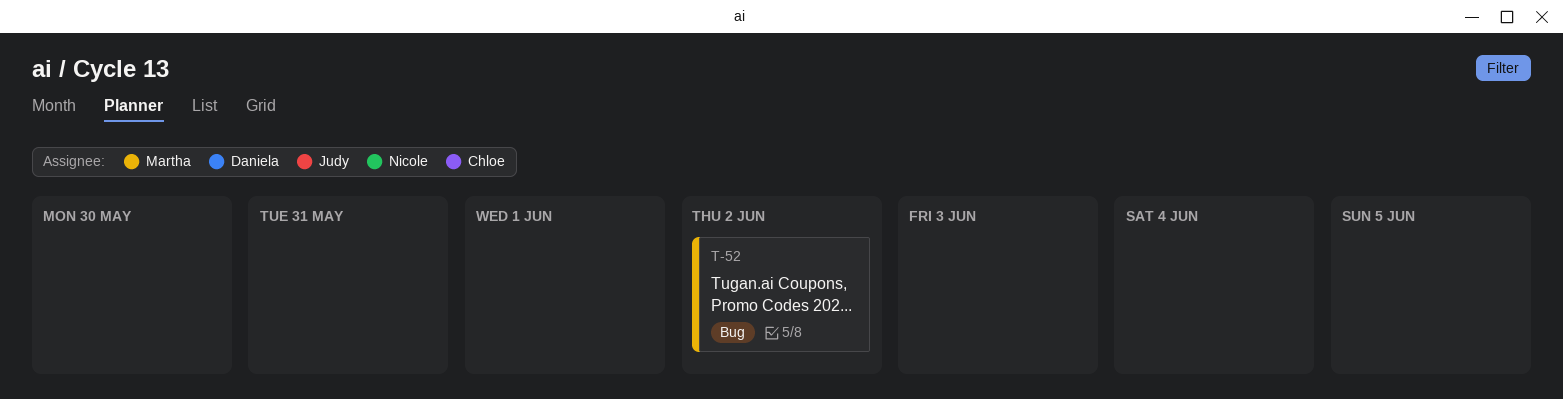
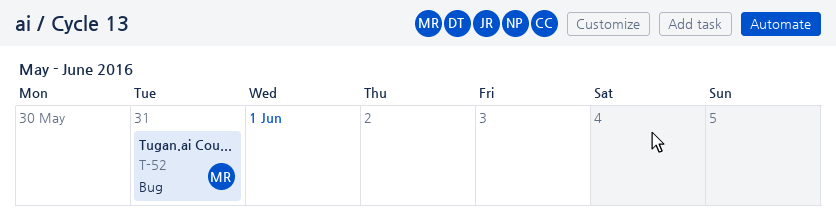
T-52, due: Jun 2 -> May 31

